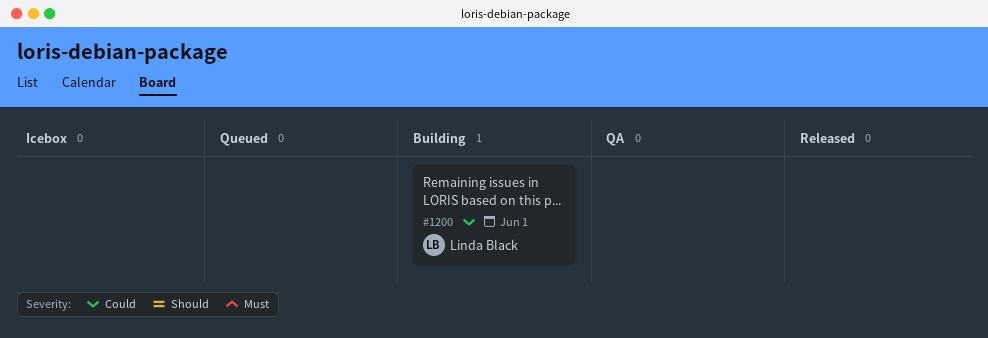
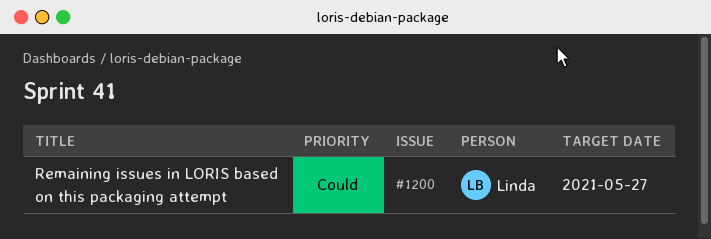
#1200, due: Jun 1 -> May 27

